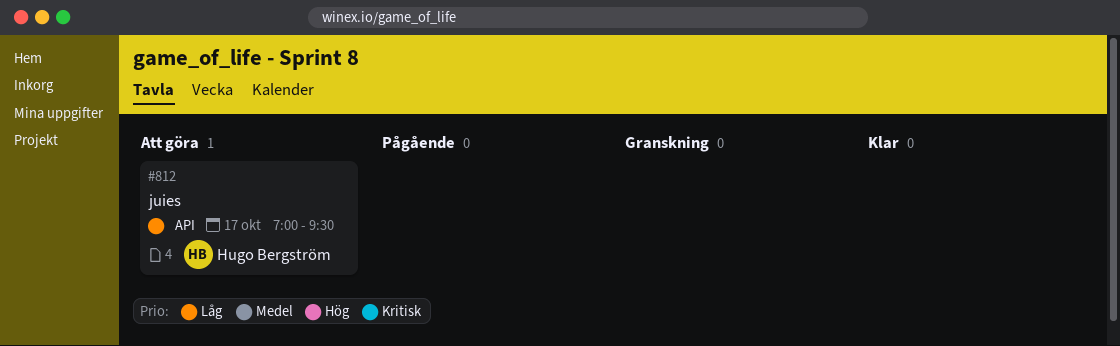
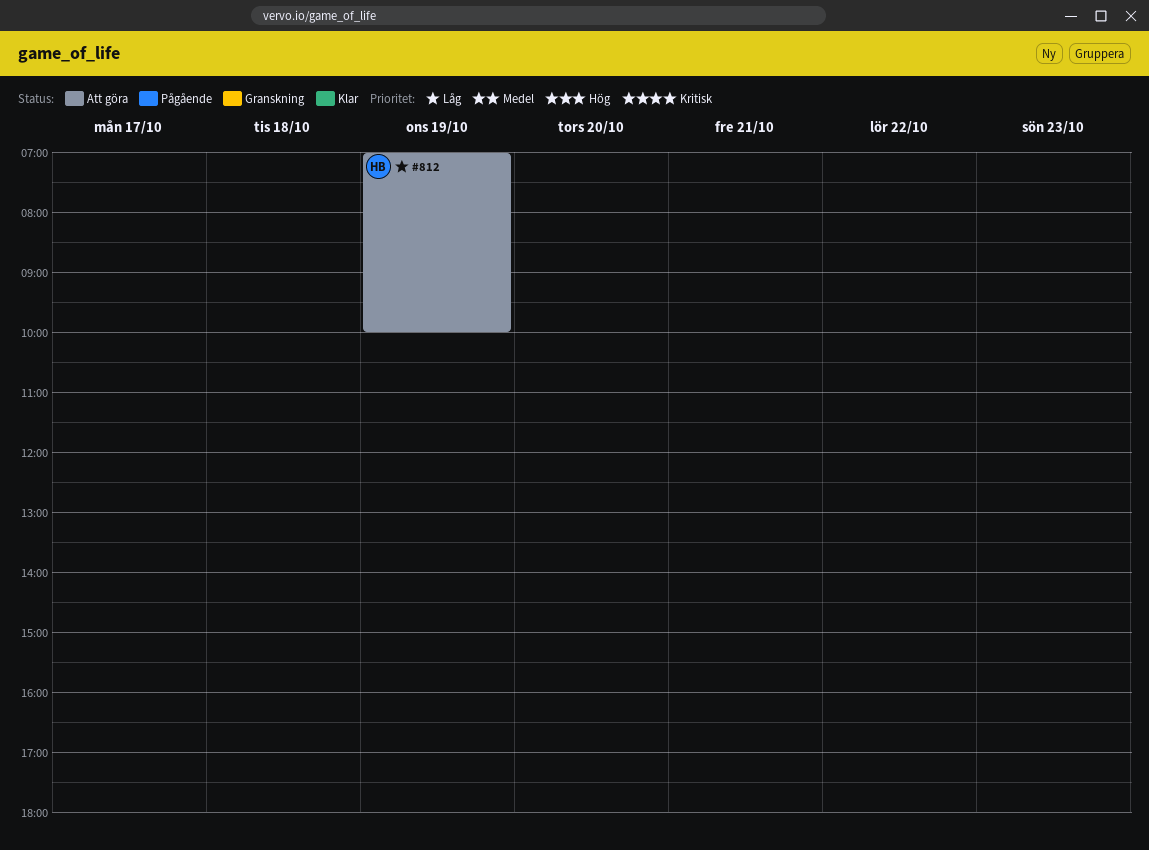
#812, day: Oct 17 -> Oct 19
#812, ends: 09:30 -> 10:00

